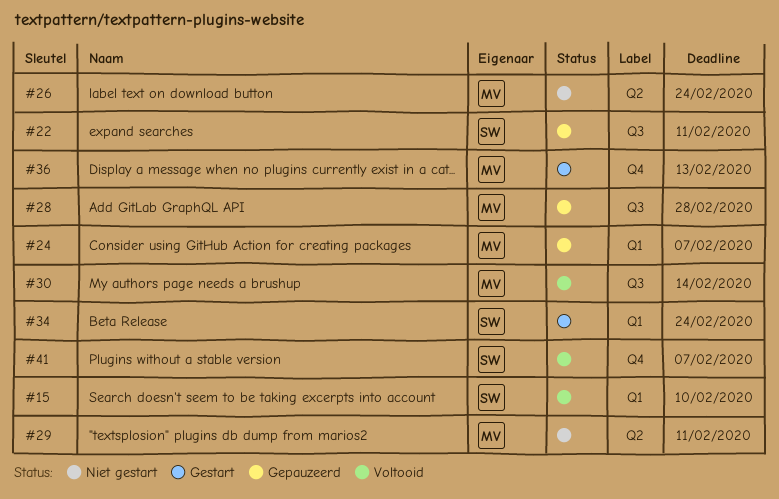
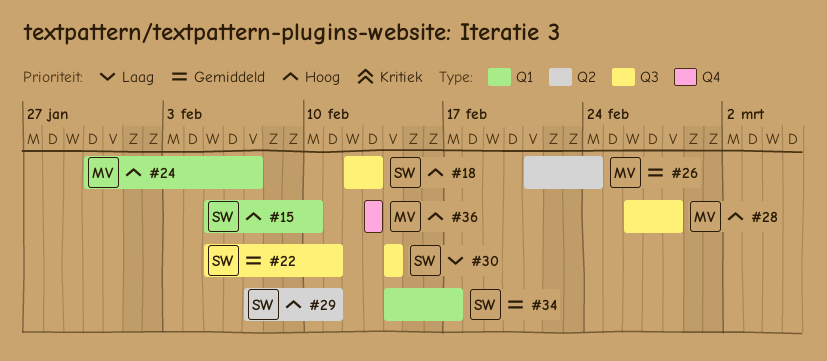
#18: none -> present
#29, owner: MV -> SW
#30, owner: MV -> SW
#34, due: Feb 24 -> Feb 17
#41: present -> none

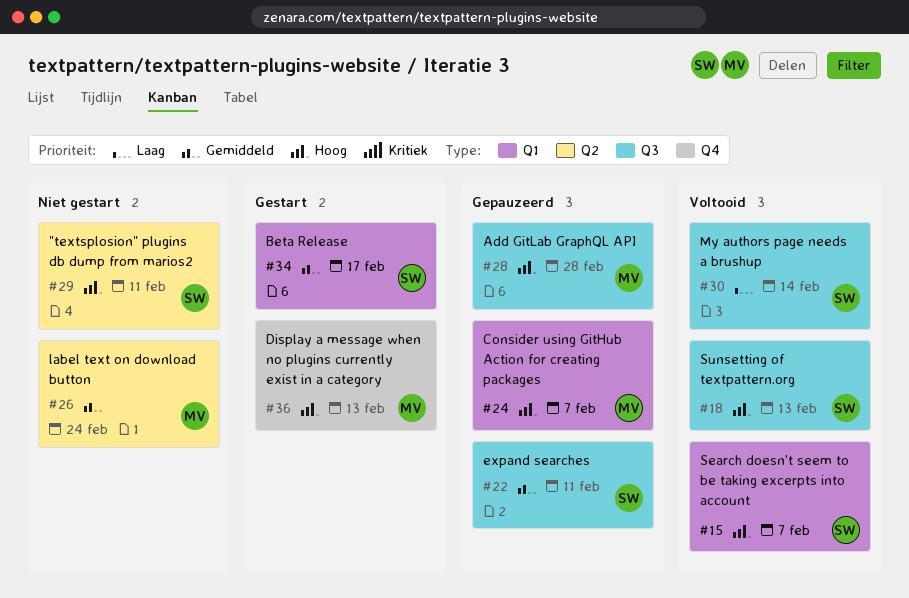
#15, due: Feb 10 -> Feb 7

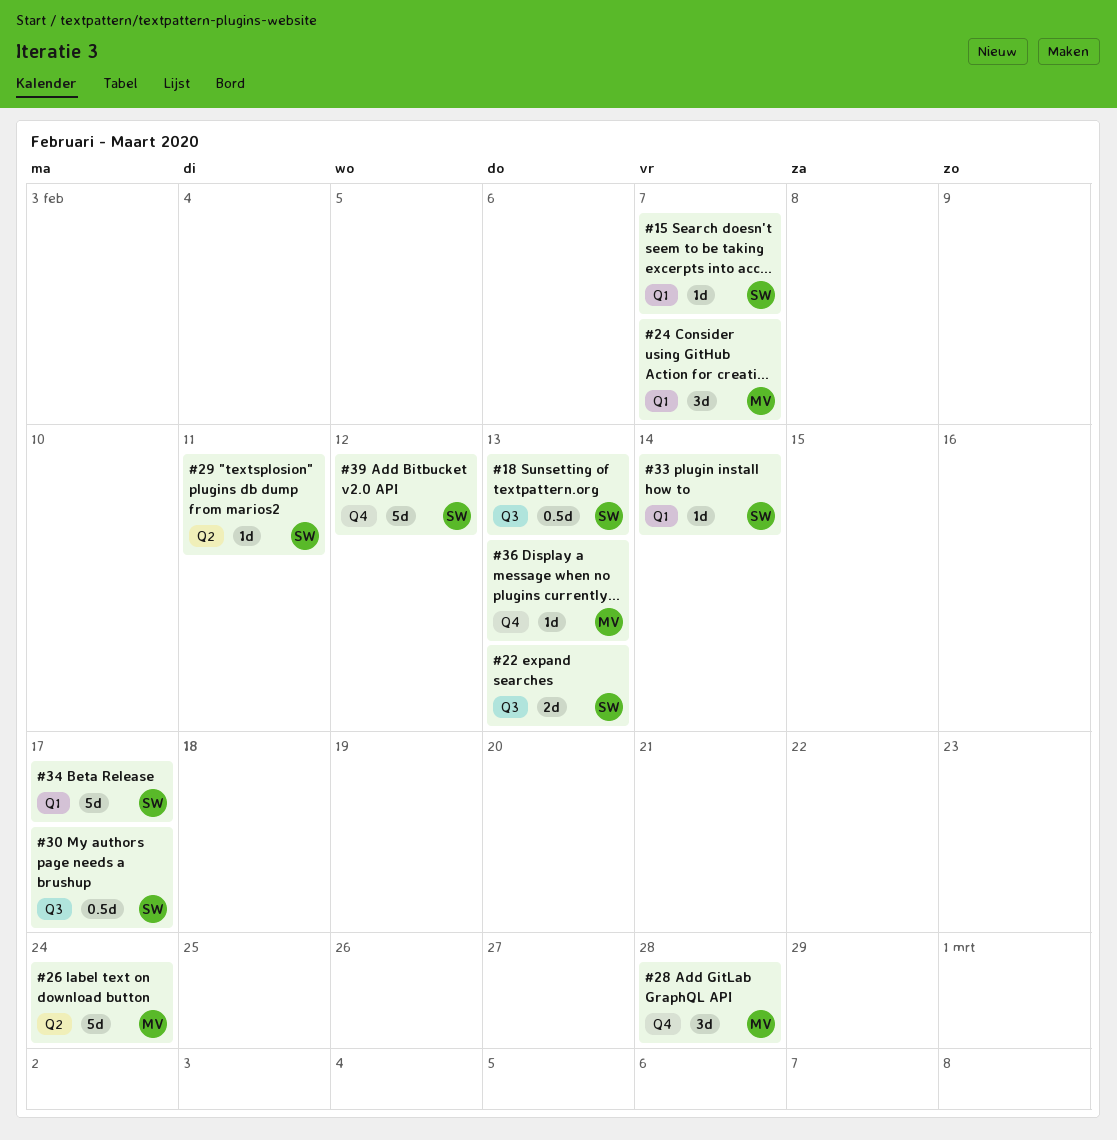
#22, due: Feb 11 -> Feb 13
#28, label: Q3 -> Q4
#30, due: Feb 14 -> Feb 17
#33: none -> present
#39: none -> present

